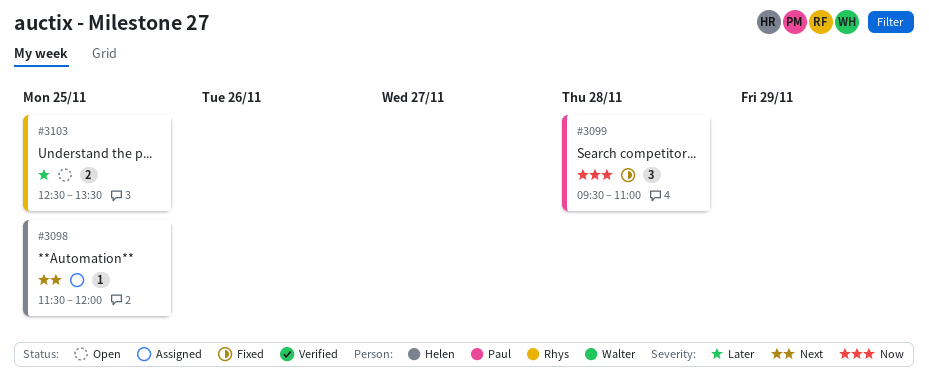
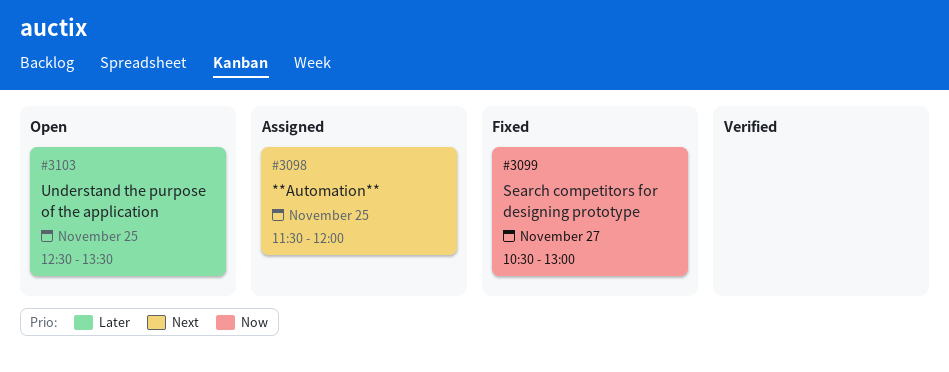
#3099, day: Nov 28 -> Nov 27
#3099, begins: 09:30 -> 10:30
#3099, ends: 11:00 -> 13:00

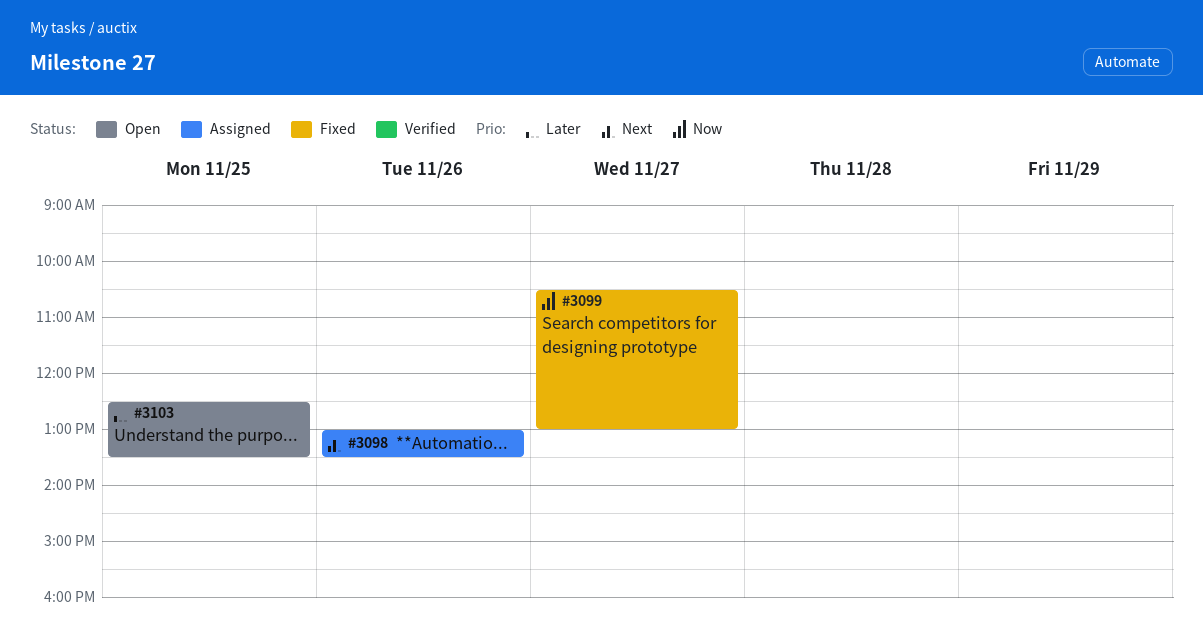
#3098, day: Nov 25 -> Nov 26
#3098, begins: 11:30 -> 13:00
#3098, ends: 12:00 -> 13:30

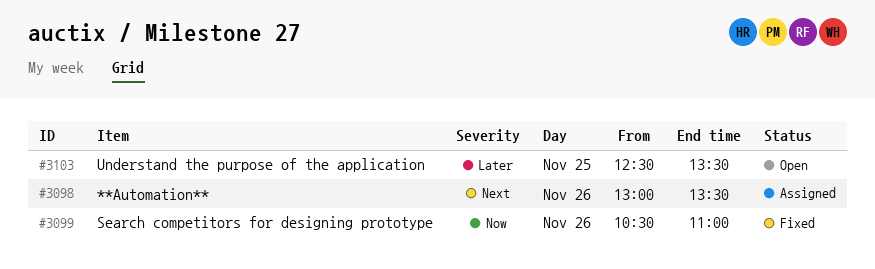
#3099, day: Nov 27 -> Nov 26
#3099, ends: 13:00 -> 11:00

